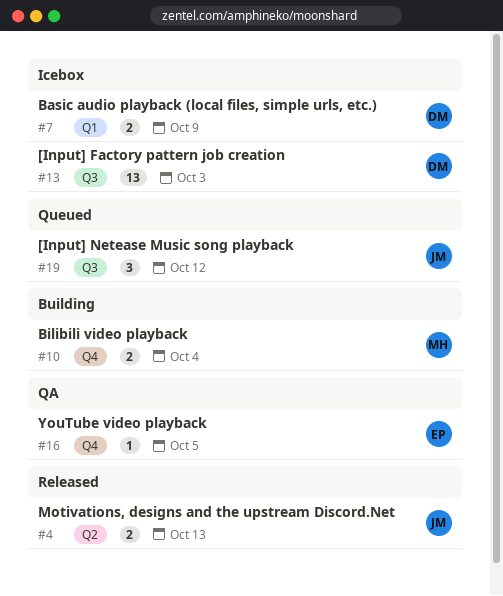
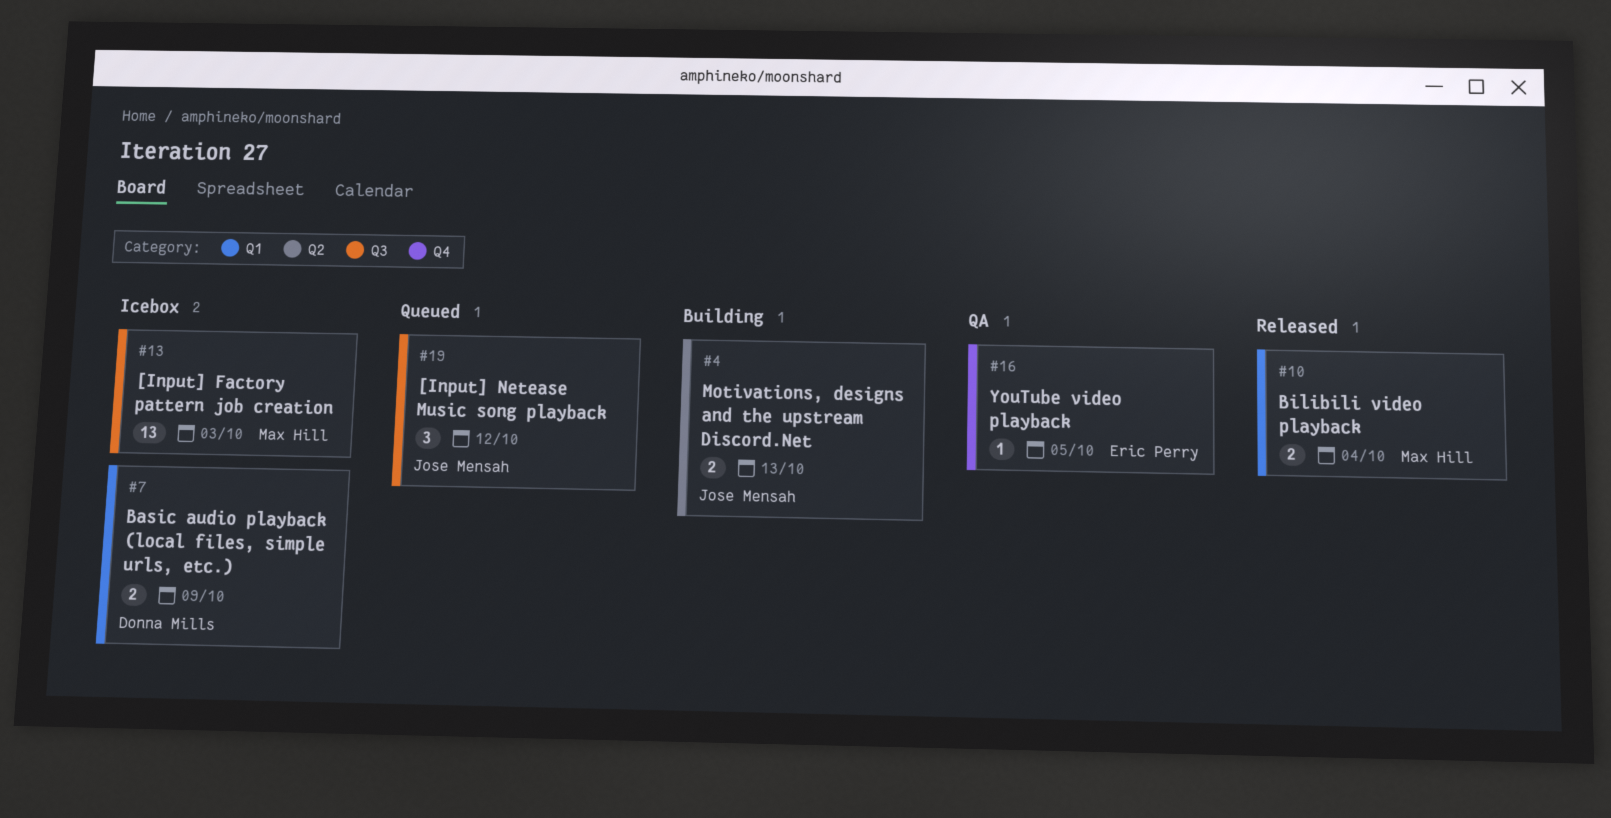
#4, status: Released -> Building
#10, status: Building -> Released
#10, label: Q4 -> Q1
#13, owner: Donna Mills -> Max Hill

